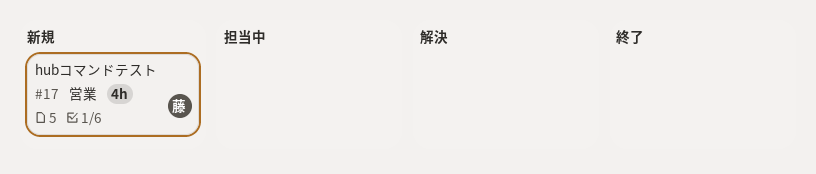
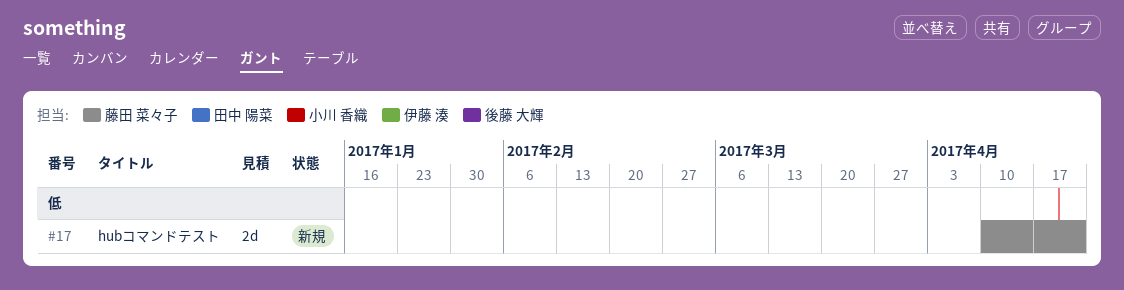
#17, estimate: 4h -> 2d

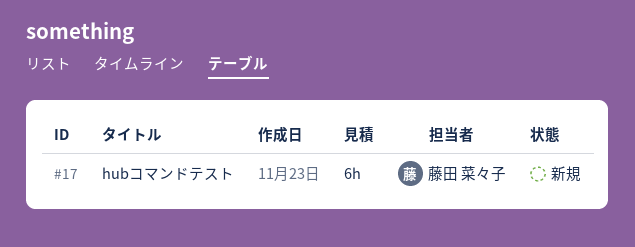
#17, estimate: 2d -> 6h

